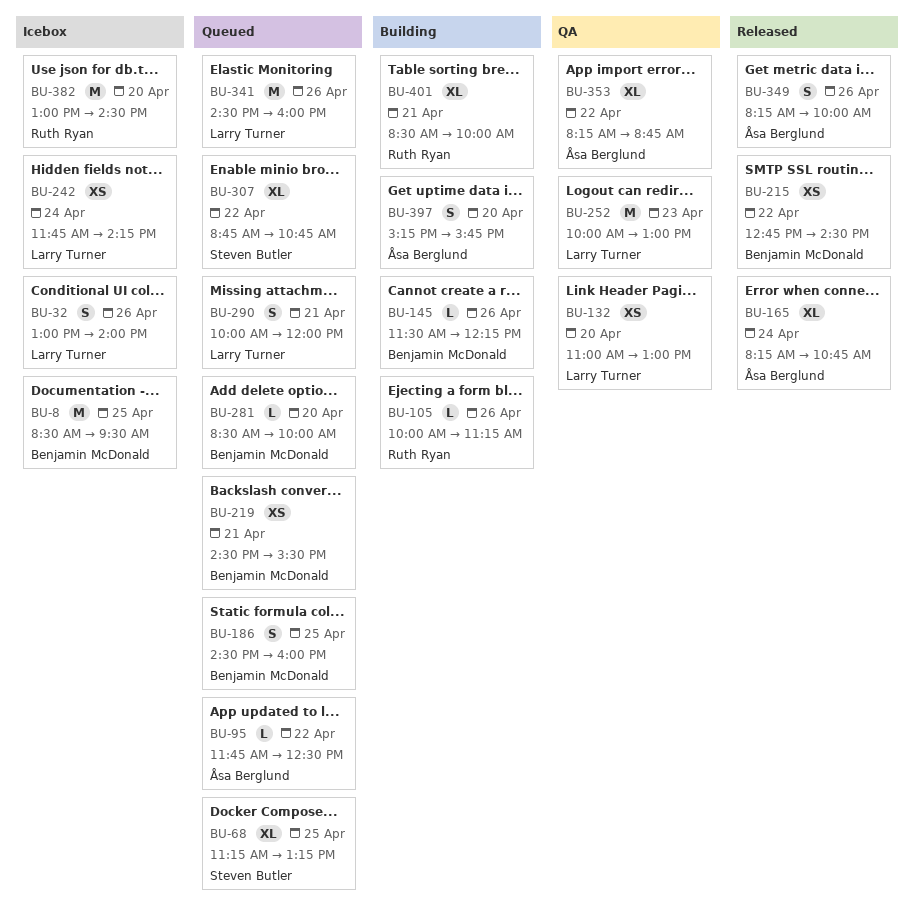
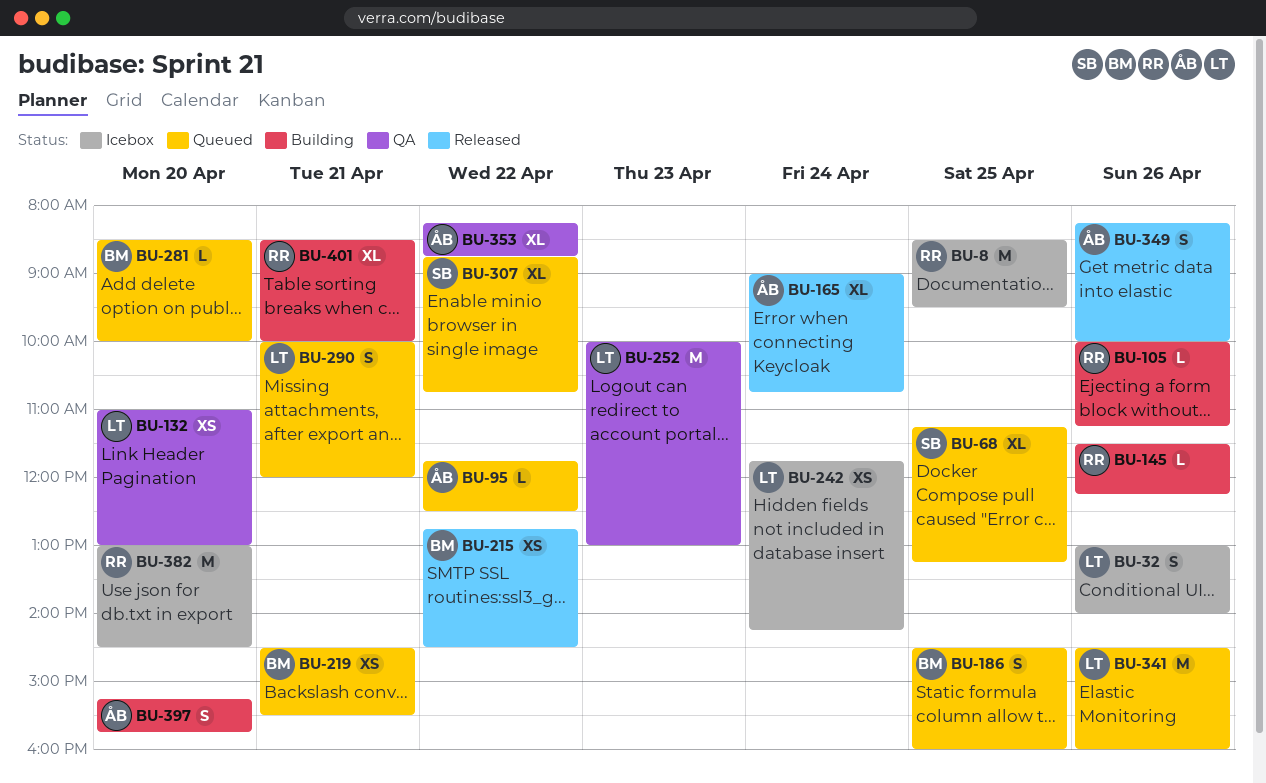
BU-8, owner: Benjamin McDonald -> Ruth Ryan
BU-145, owner: Benjamin McDonald -> Ruth Ryan
BU-165, begins: 08:15 -> 09:00

